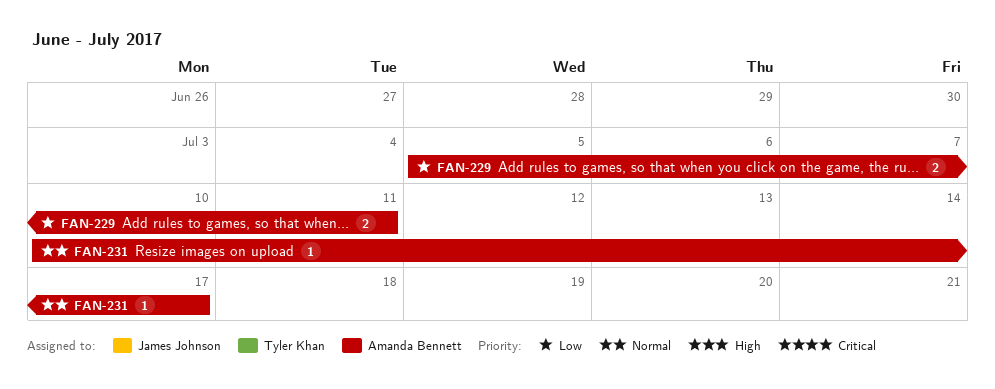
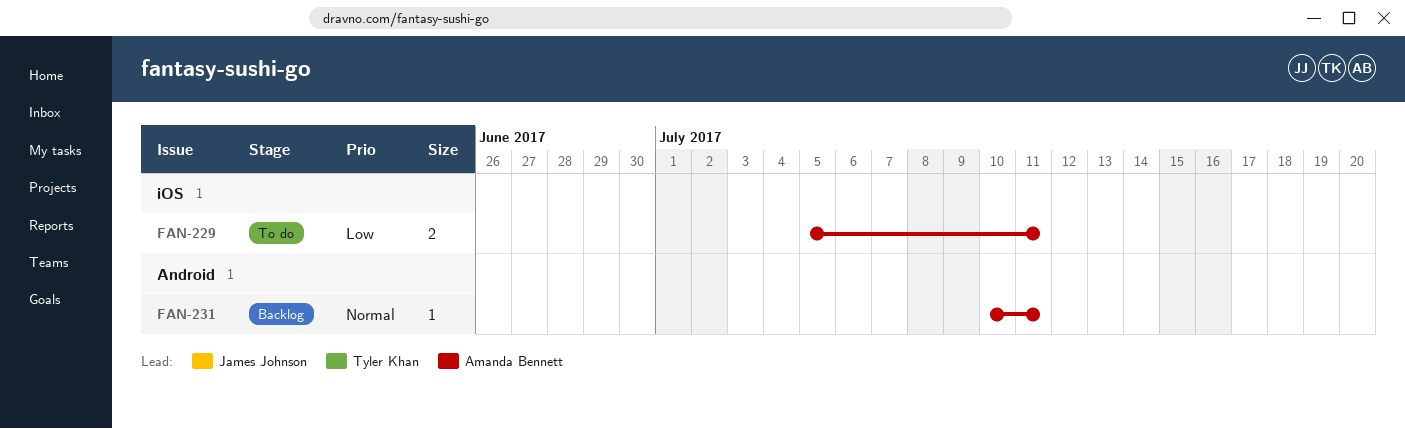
FAN-231, due: Jul 17 -> Jul 11

